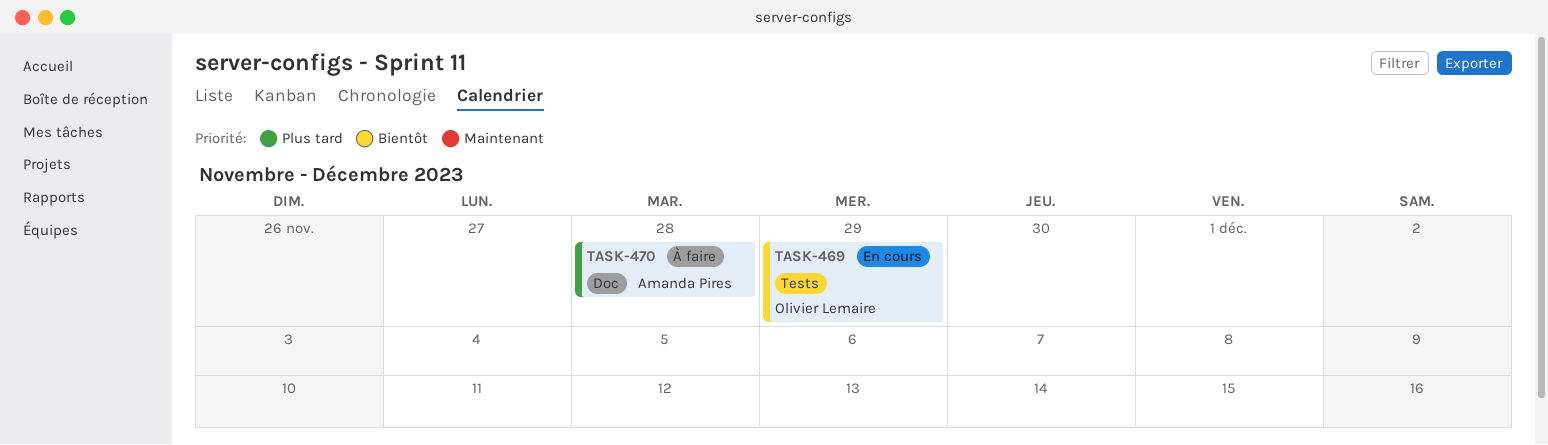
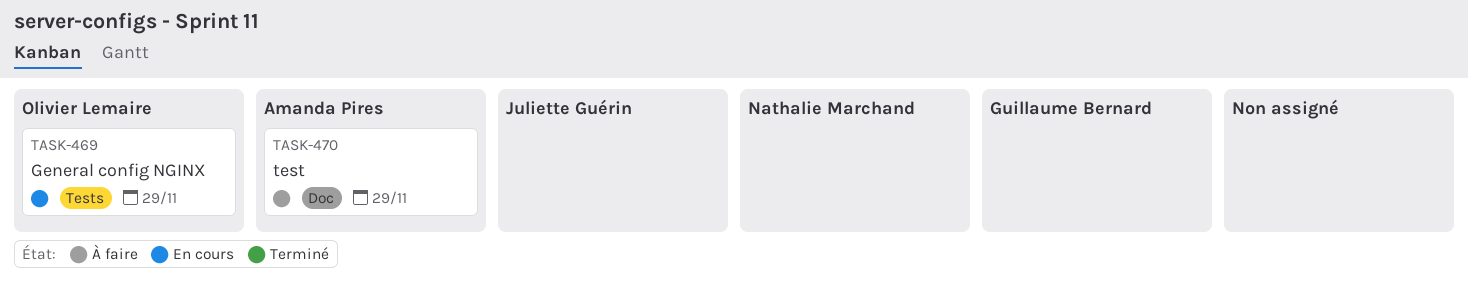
TASK-470, due: Nov 28 -> Nov 29

